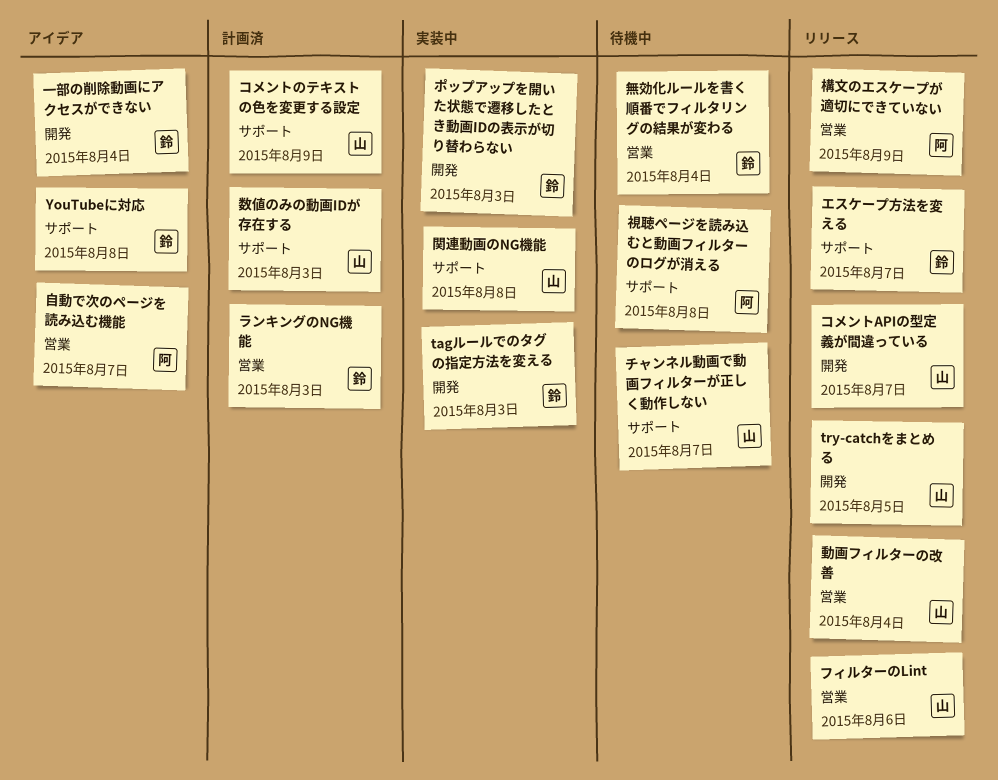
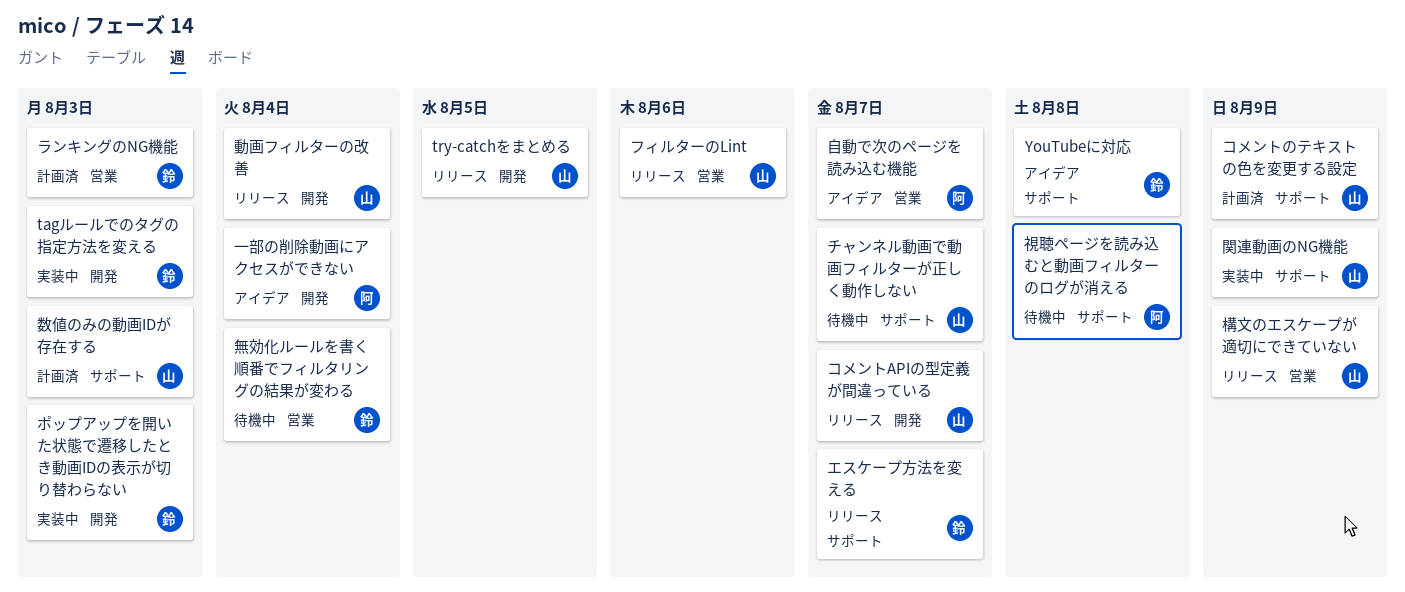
一部の削除動画にアクセスができない, owner: 鈴 -> 阿
動画フィルターの改善, label: 営業 -> 開発
構文のエスケープが適切にできていない, owner: 阿 -> 山
関連動画のNG機能, due: Aug 8 -> Aug 9

